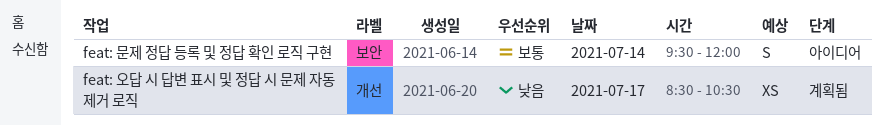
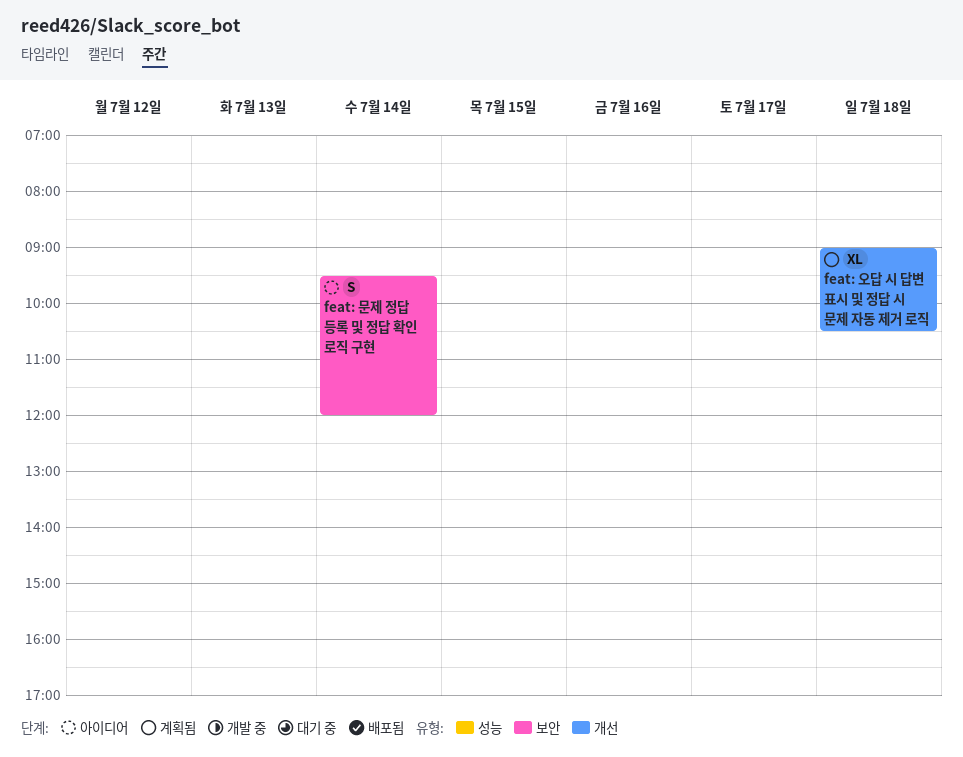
feat: 오답 시 답변 표시 및 정답 시 문제 자동 제거 로직, estimate: XS -> XL
feat: 오답 시 답변 표시 및 정답 시 문제 자동 제거 로직, day: Jul 17 -> Jul 18
feat: 오답 시 답변 표시 및 정답 시 문제 자동 제거 로직, begins: 08:30 -> 09:00

